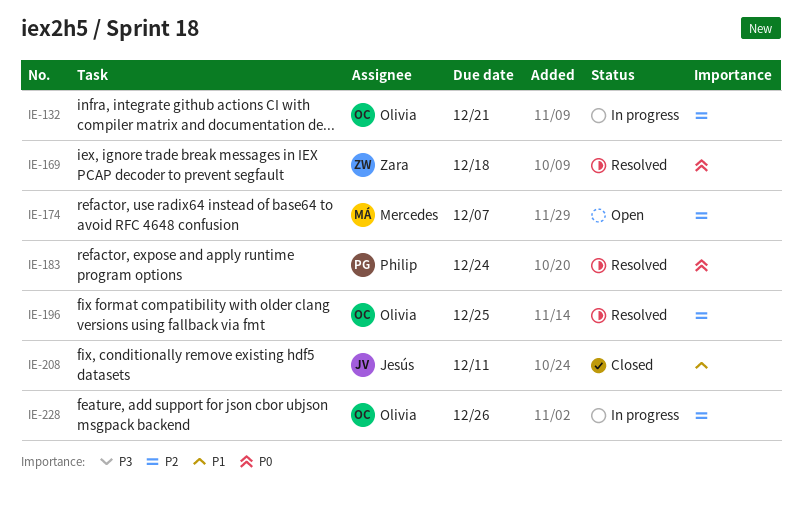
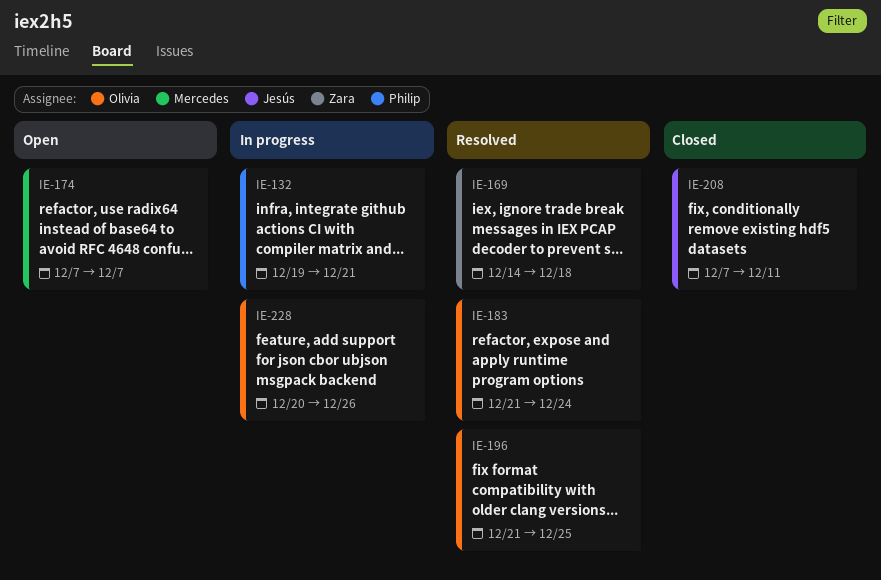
IE-132, owner: Olivia -> Philip
IE-183, owner: Philip -> Olivia

